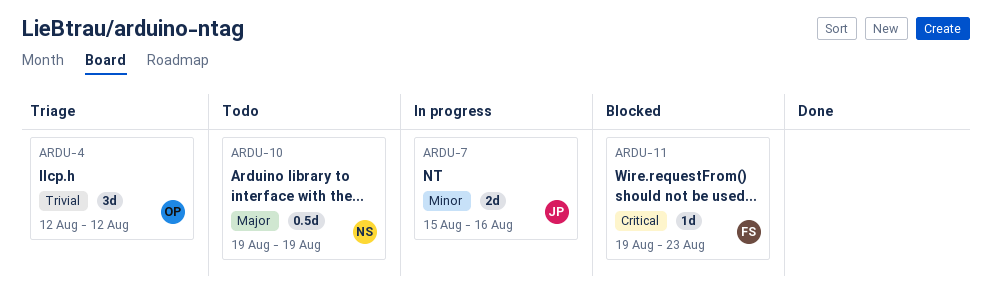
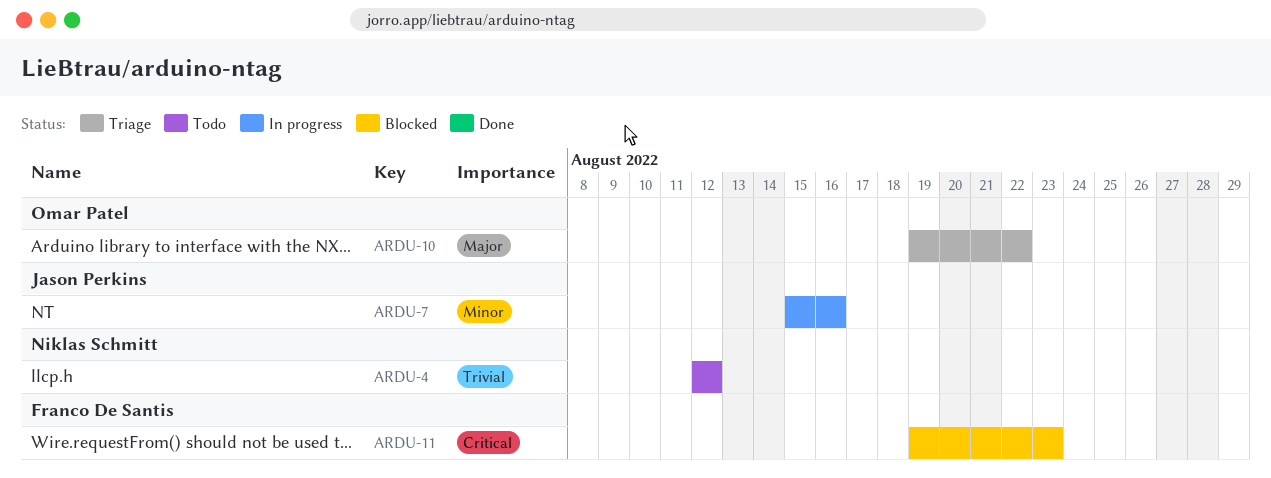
ARDU-4, status: Triage -> Todo
ARDU-4, owner: Omar Patel -> Niklas Schmitt
ARDU-10, status: Todo -> Triage
ARDU-10, owner: Niklas Schmitt -> Omar Patel
ARDU-10, due: Aug 19 -> Aug 22

